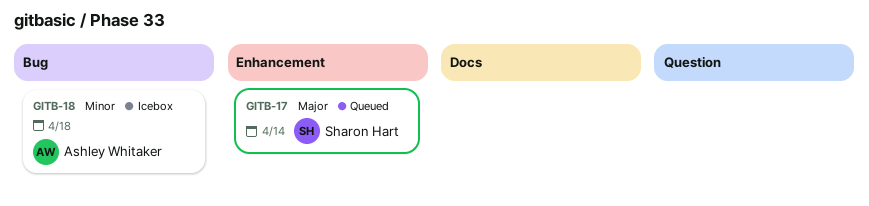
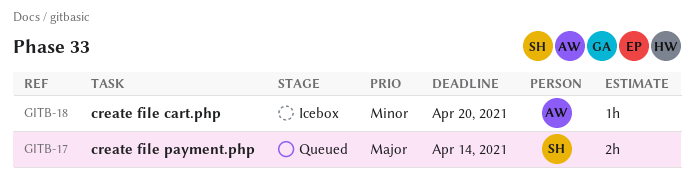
GITB-18, due: Apr 18 -> Apr 20

